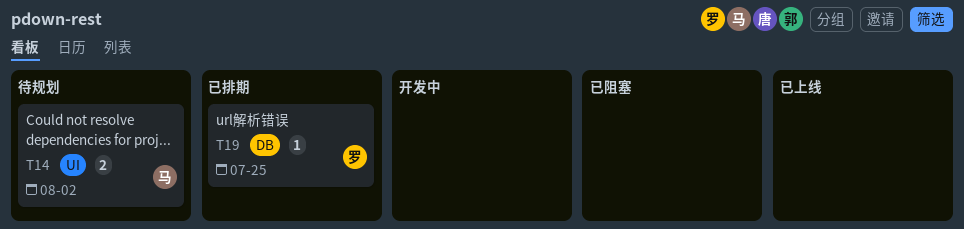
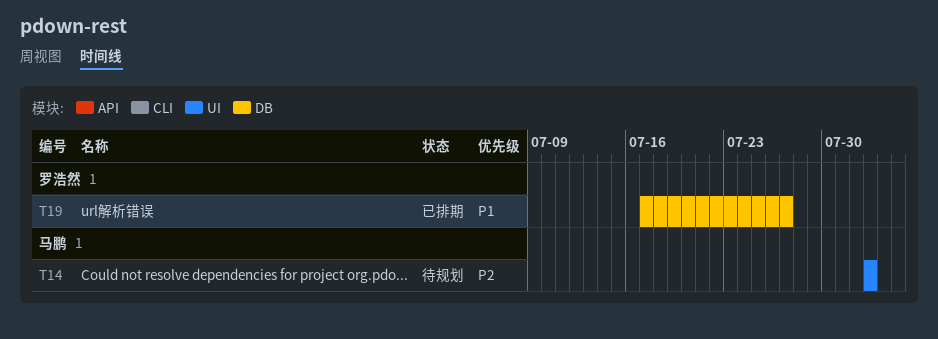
T19, due: Jul 25 -> Jul 27

